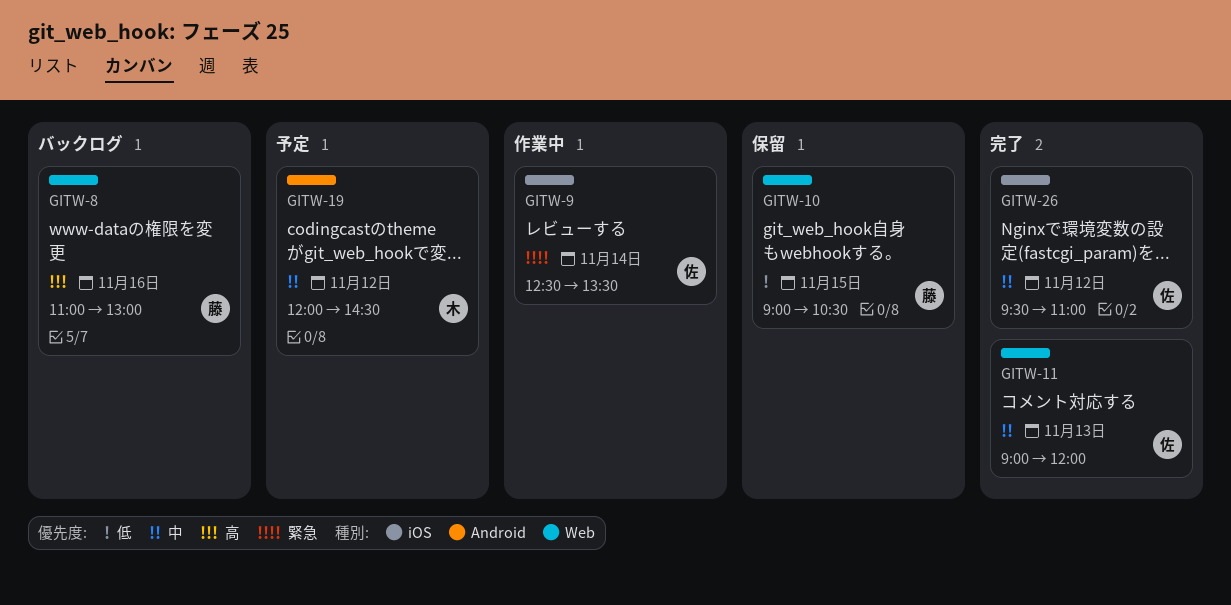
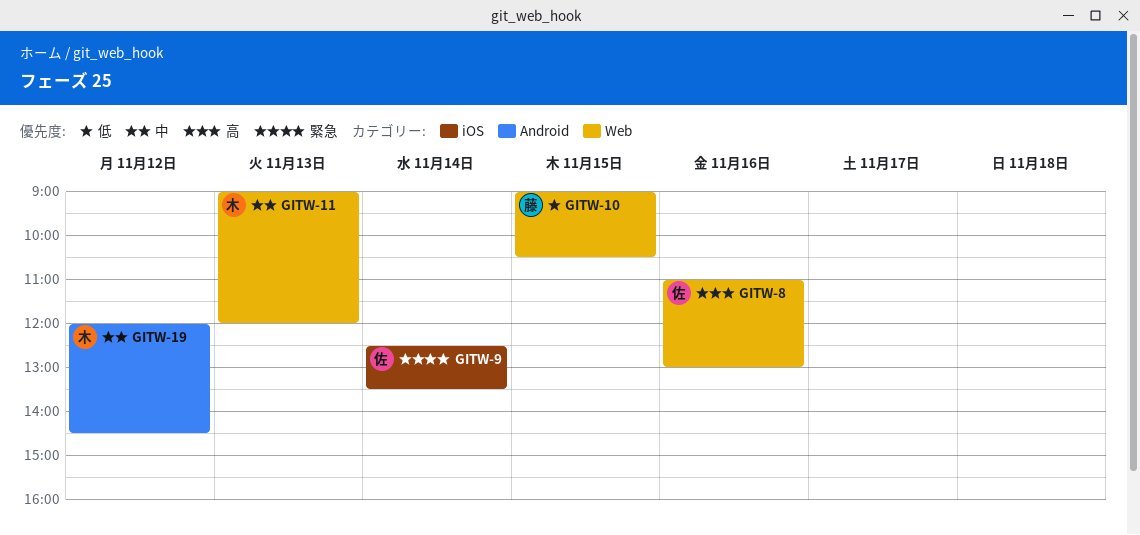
GITW-8, owner: 藤 -> 佐
GITW-11, owner: 佐 -> 木
GITW-26: present -> none

